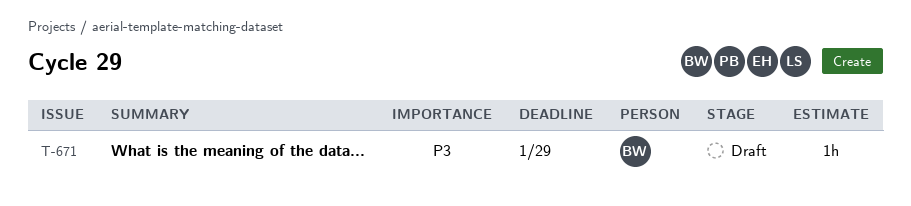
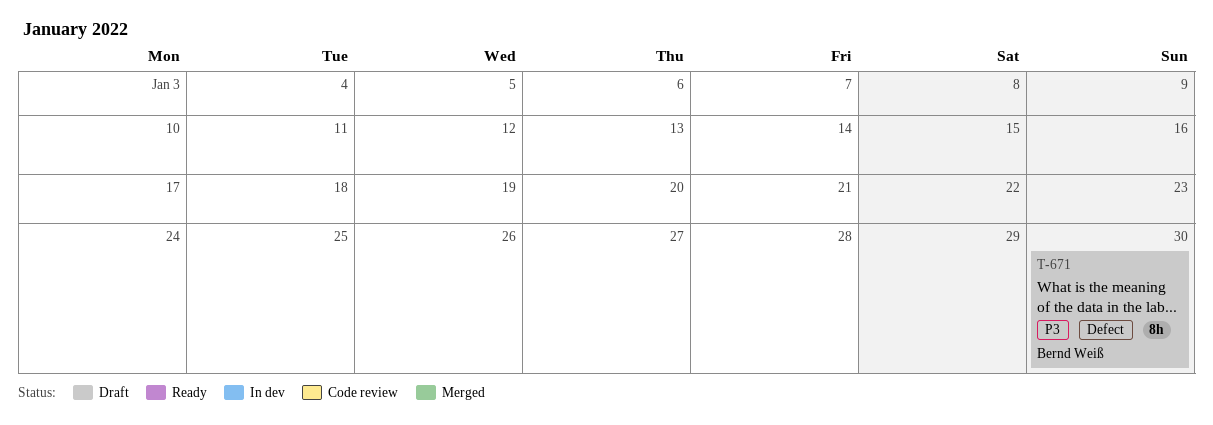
T-671, estimate: 1h -> 8h
T-671, due: Jan 29 -> Jan 30

